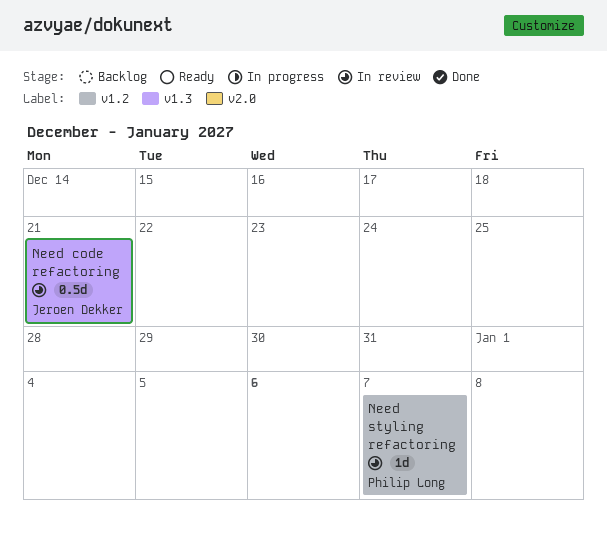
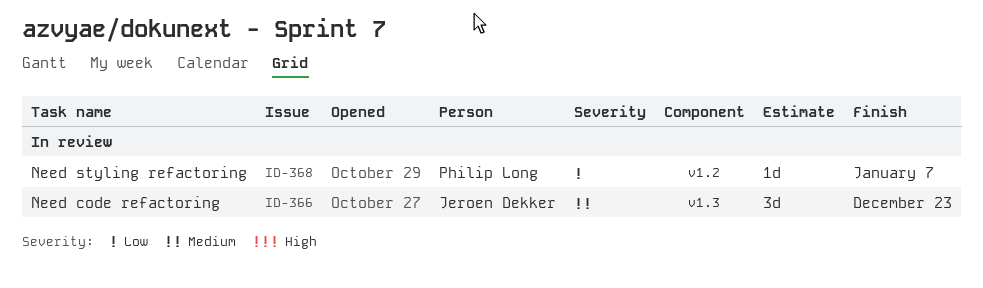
Need code refactoring, estimate: 0.5d -> 3d
Need code refactoring, due: Dec 21 -> Dec 23

